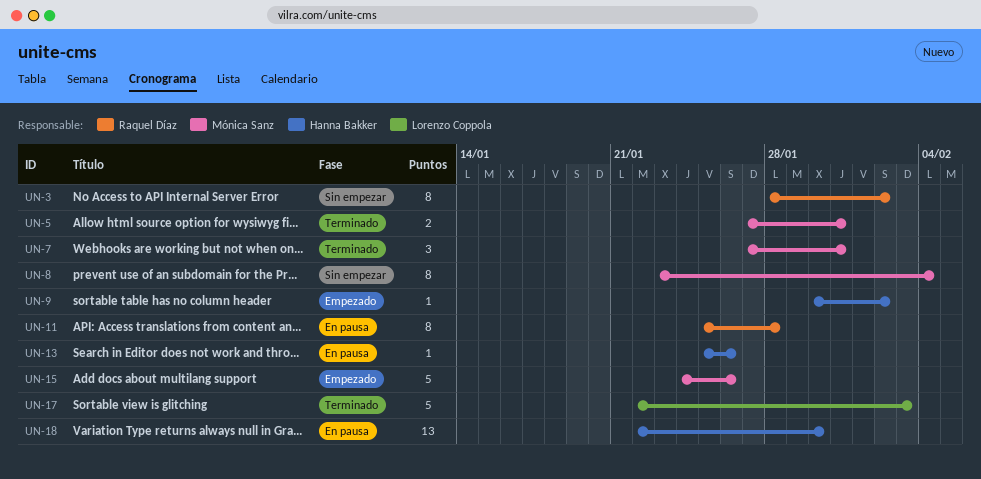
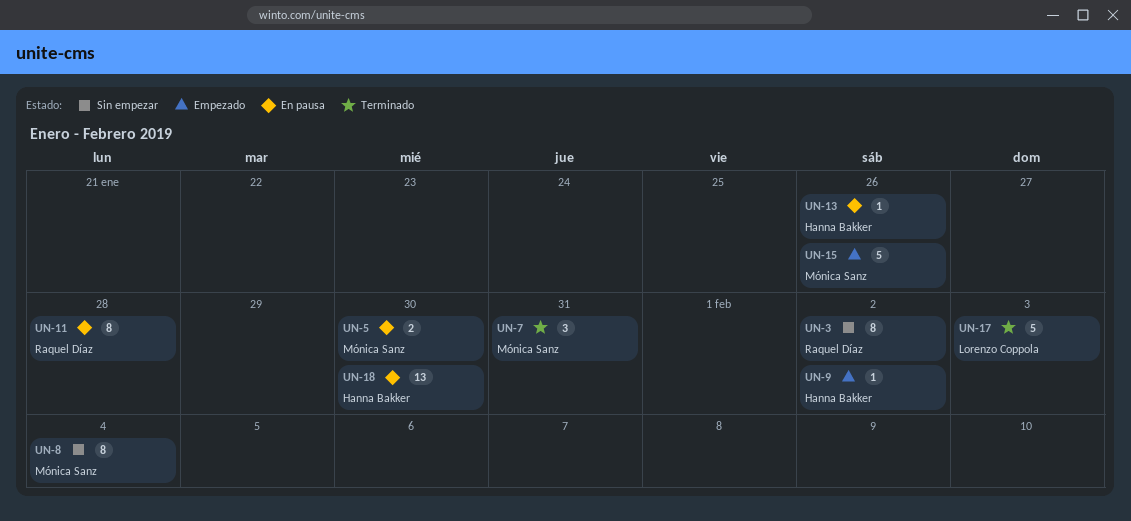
UN-5, status: Terminado -> En pausa
UN-5, due: Jan 31 -> Jan 30

